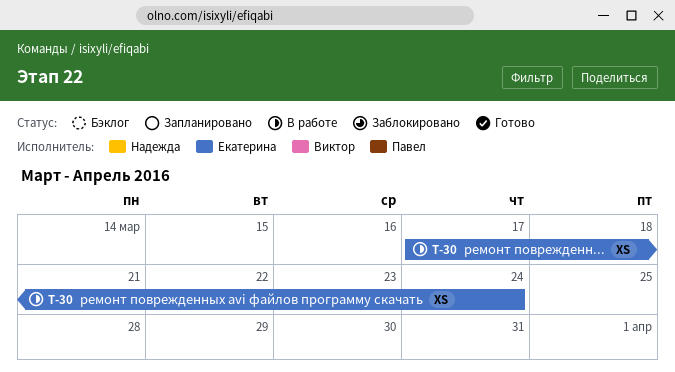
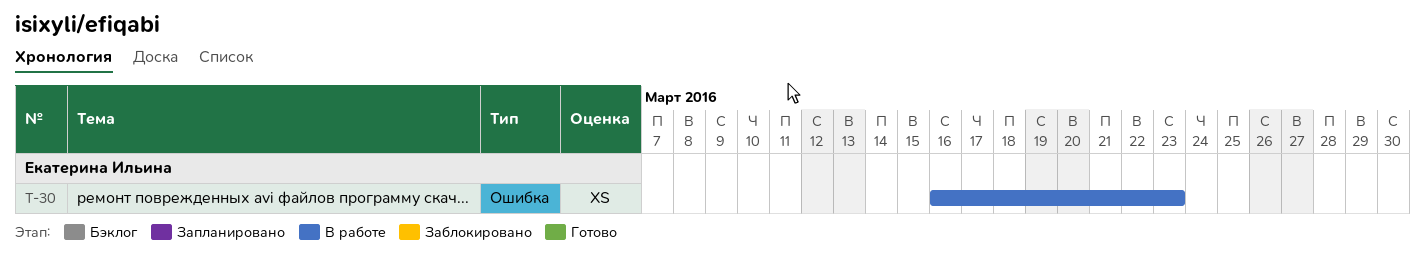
T-30, start: Mar 17 -> Mar 16
T-30, due: Mar 24 -> Mar 23

